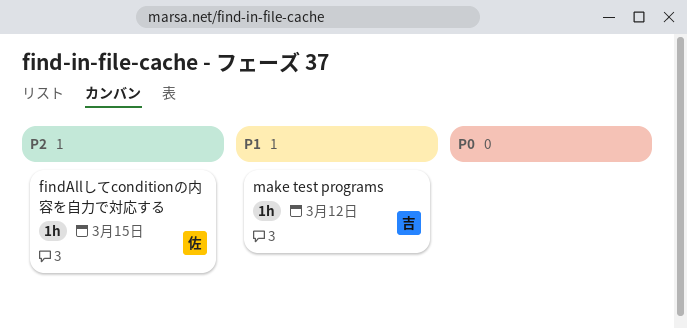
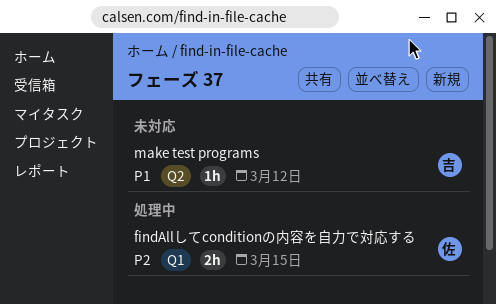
findAllしてconditionの内容を自力で対応する, estimate: 1h -> 2h

